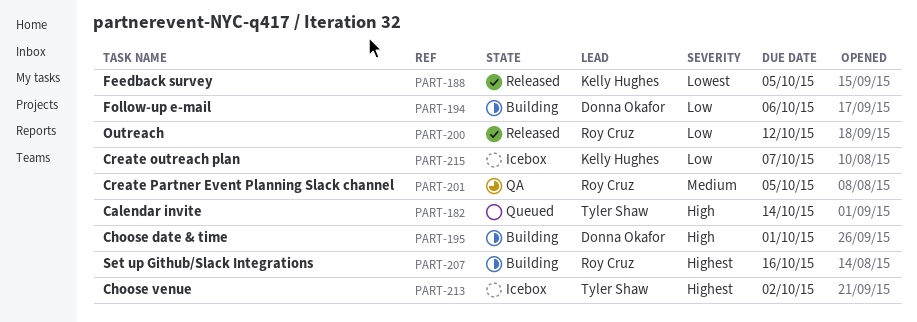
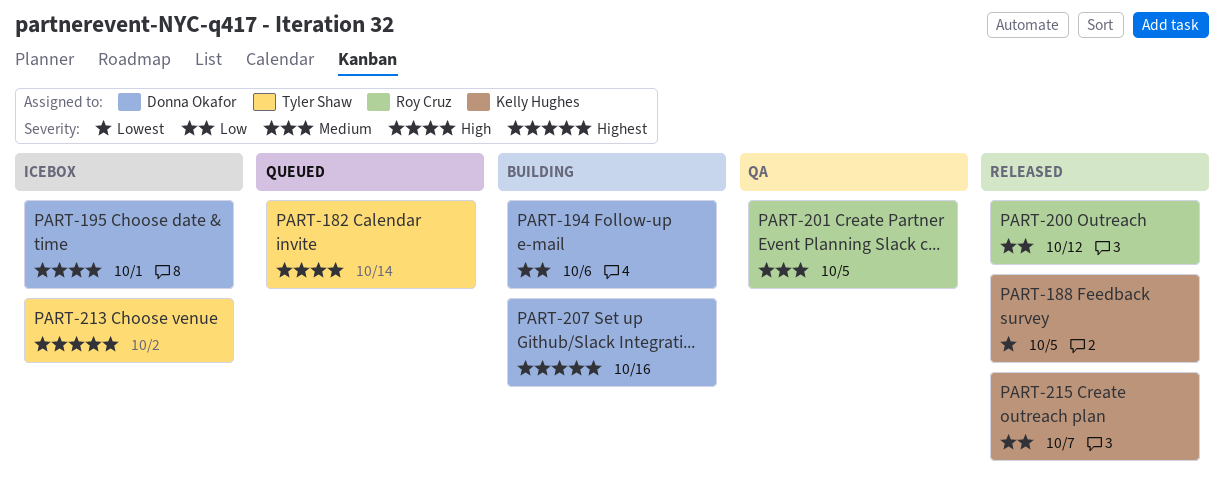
PART-195, status: Building -> Icebox
PART-207, owner: Roy Cruz -> Donna Okafor
PART-215, status: Icebox -> Released

